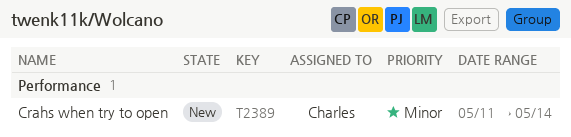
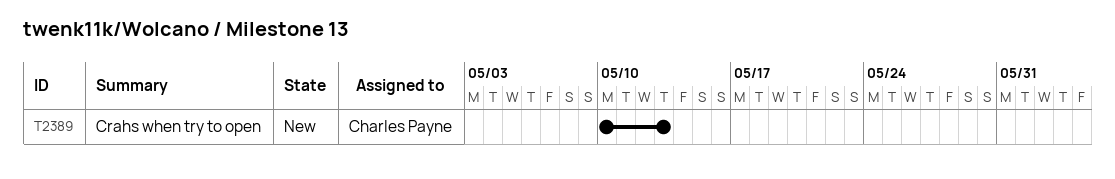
T2389, start: May 11 -> May 10
T2389, due: May 14 -> May 13

